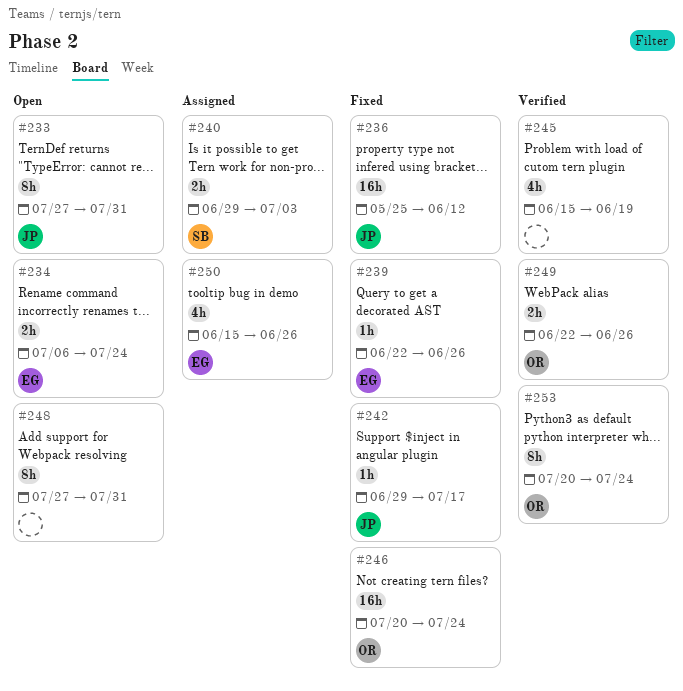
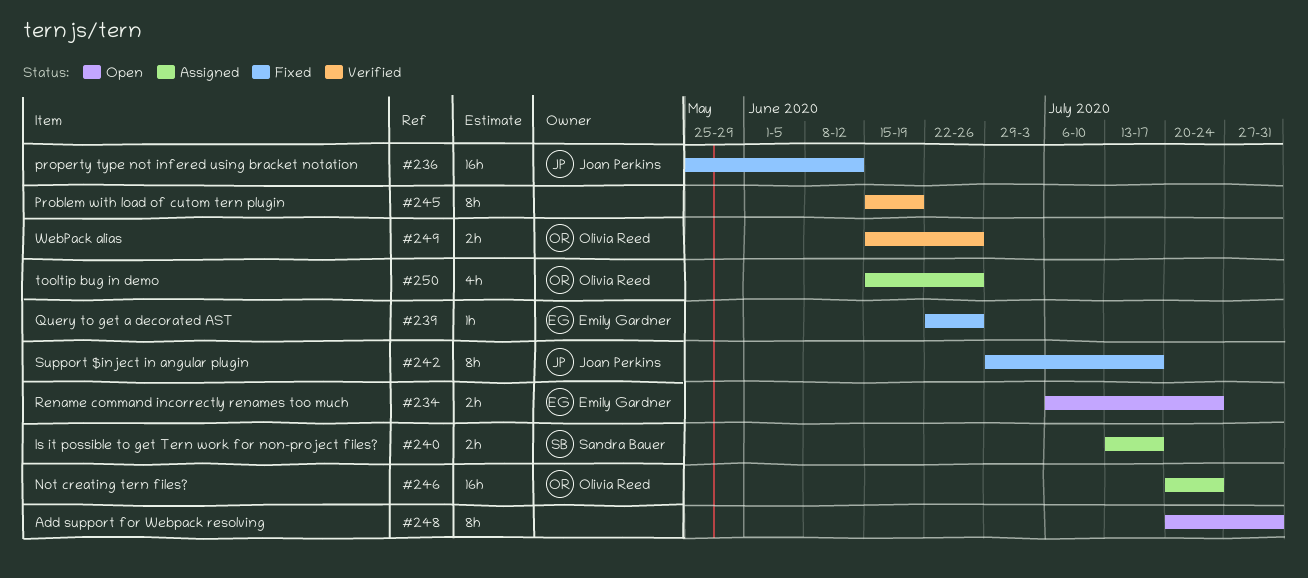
#233: present -> none
#240, start: Jun 29 -> Jul 13
#240, due: Jul 3 -> Jul 17
#242, estimate: 1h -> 8h
#245, estimate: 4h -> 8h
#246, status: Fixed -> Assigned
#248, start: Jul 27 -> Jul 20
#249, start: Jun 22 -> Jun 15
#250, owner: Emily Gardner -> Olivia Reed
#253: present -> none

